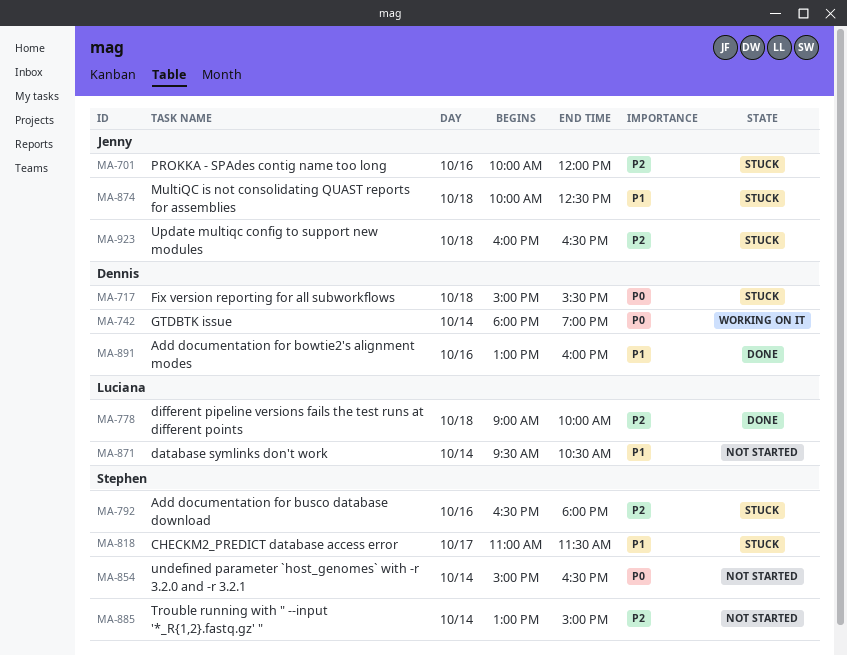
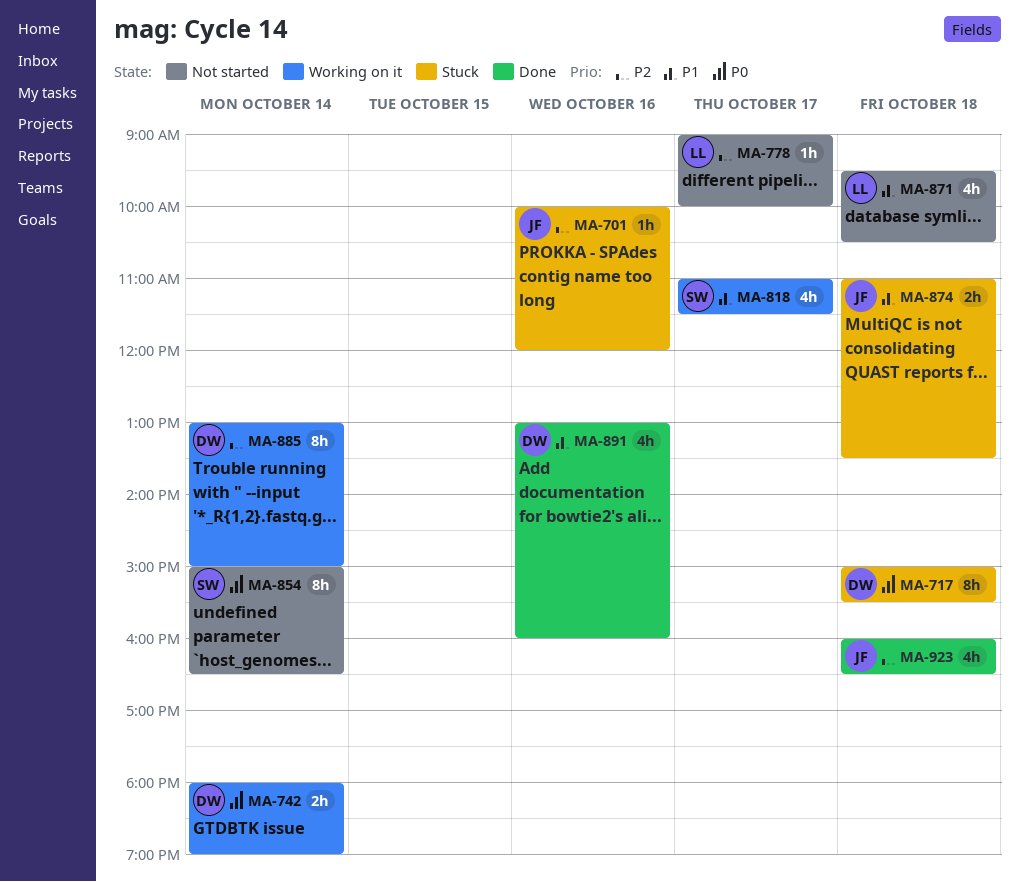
MA-778, status: Done -> Not started
MA-778, day: Oct 18 -> Oct 17
MA-792: present -> none
MA-818, status: Stuck -> Working on it
MA-871, day: Oct 14 -> Oct 18
MA-874, begins: 10:00 -> 11:00
MA-874, ends: 12:30 -> 13:30
MA-885, status: Not started -> Working on it
MA-885, owner: Stephen -> Dennis
MA-923, status: Stuck -> Done

